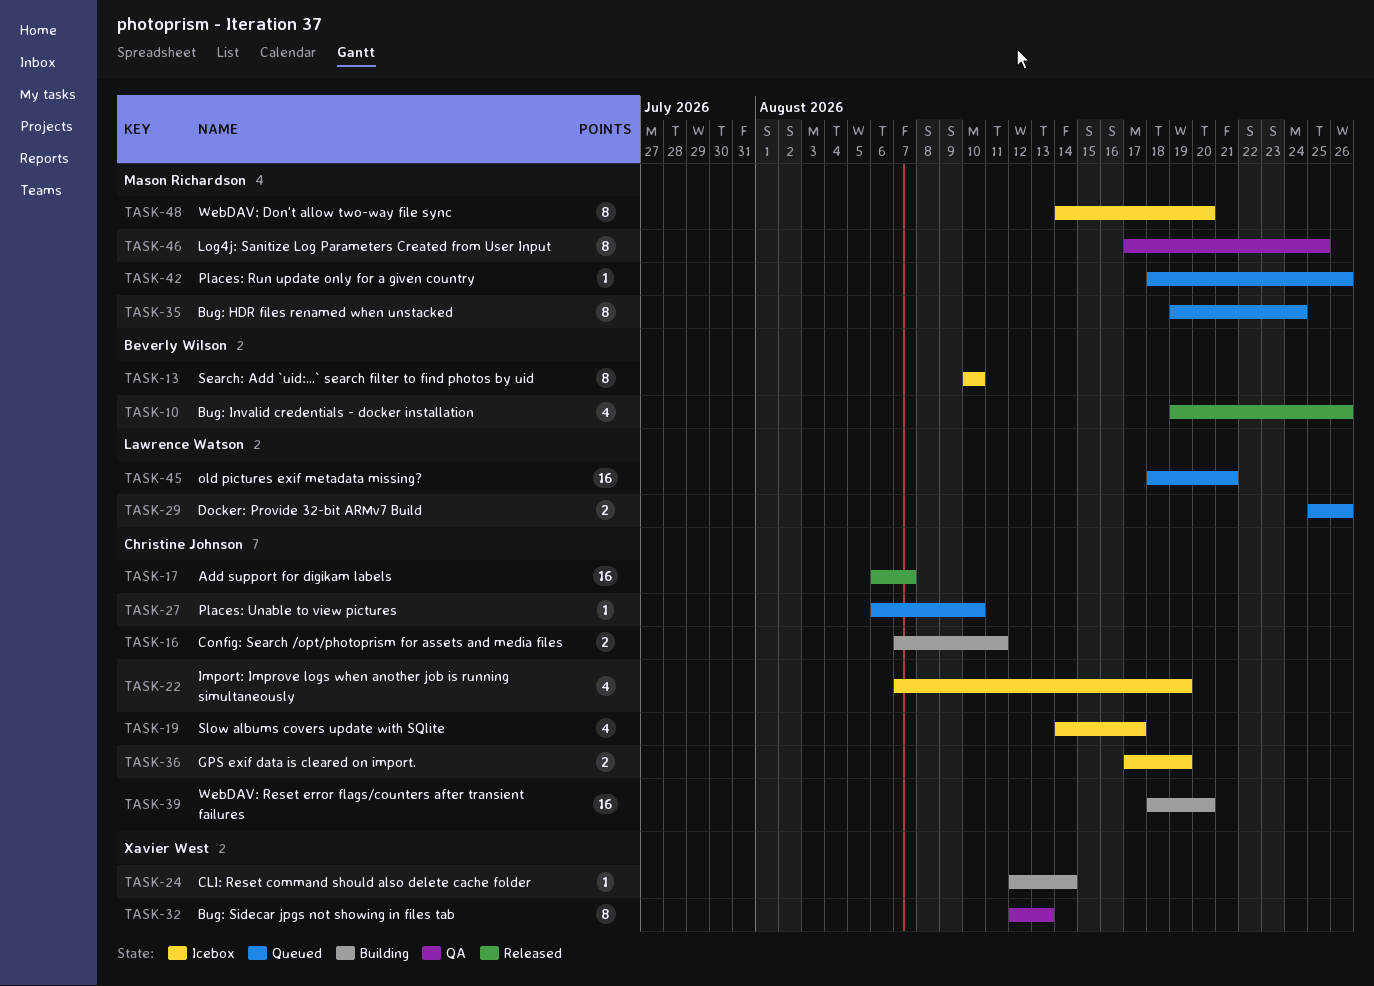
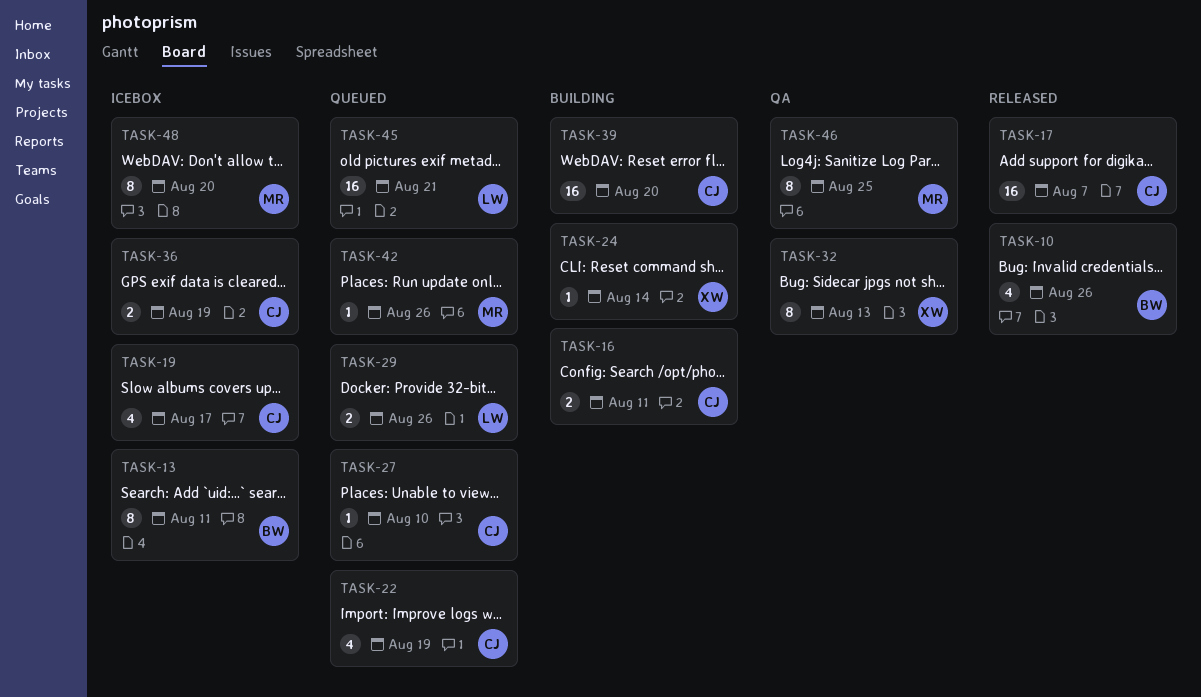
TASK-13, due: Aug 10 -> Aug 11
TASK-22, status: Icebox -> Queued
TASK-35: present -> none

